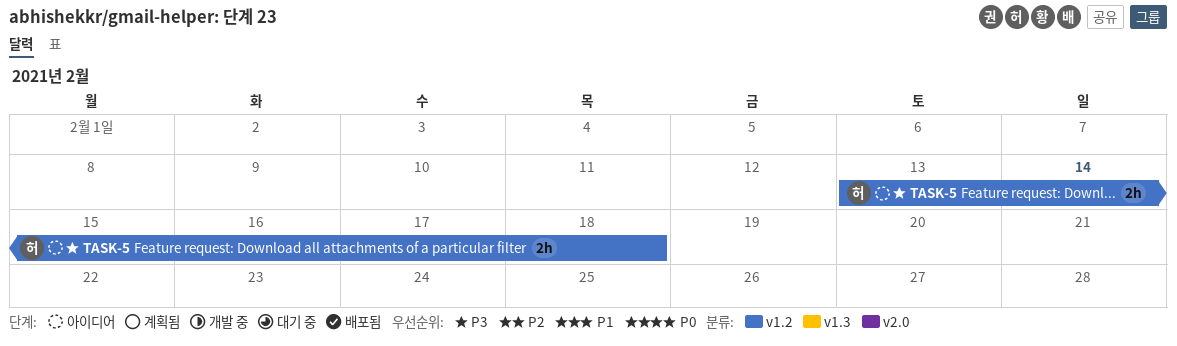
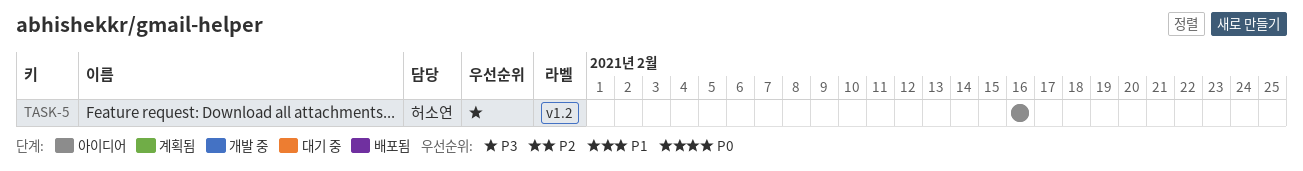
TASK-5, start: Feb 13 -> Feb 16
TASK-5, due: Feb 18 -> Feb 16

